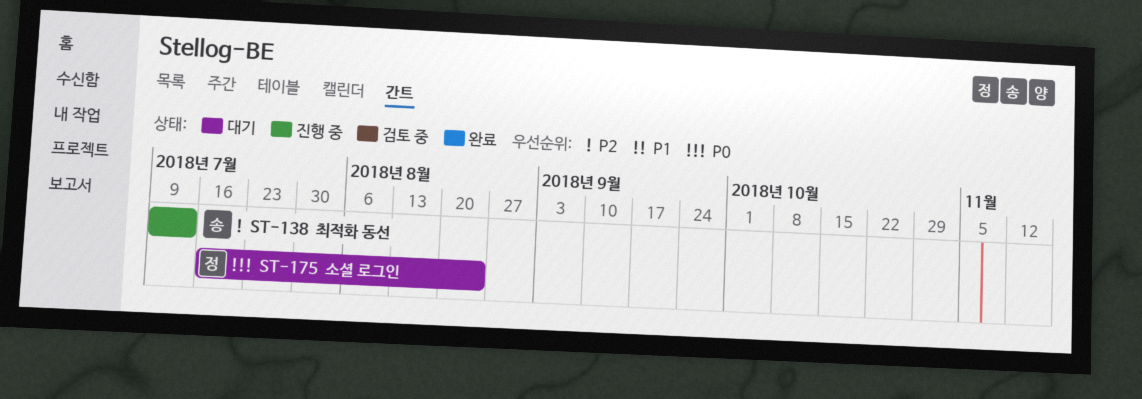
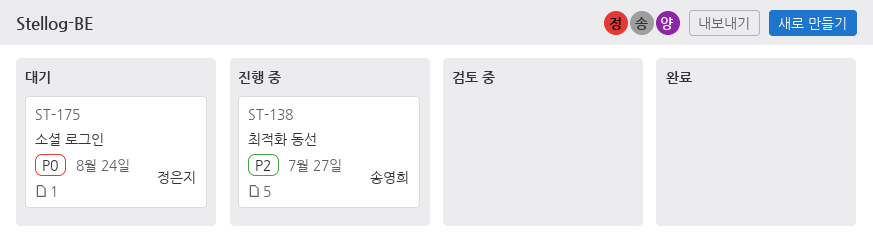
ST-138, due: Jul 13 -> Jul 27

